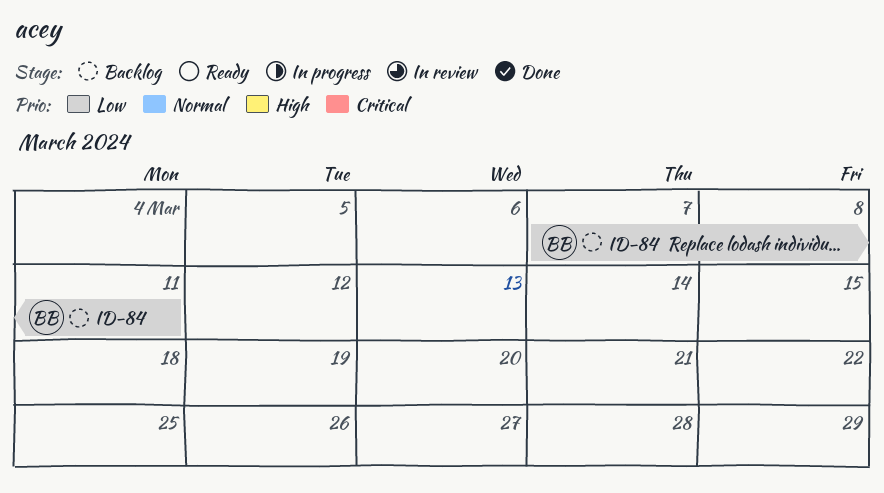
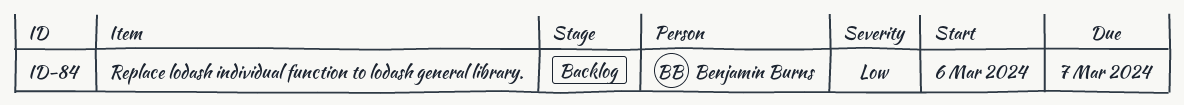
ID-84, start: Mar 7 -> Mar 6
ID-84, due: Mar 11 -> Mar 7

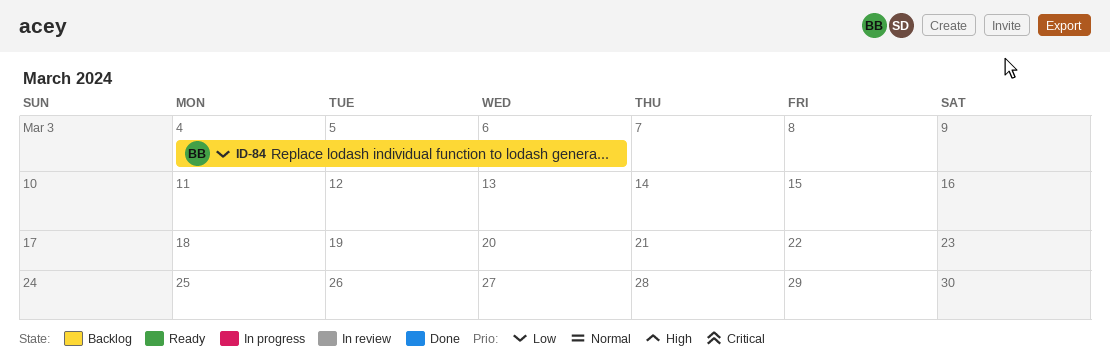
ID-84, start: Mar 6 -> Mar 4
ID-84, due: Mar 7 -> Mar 6

